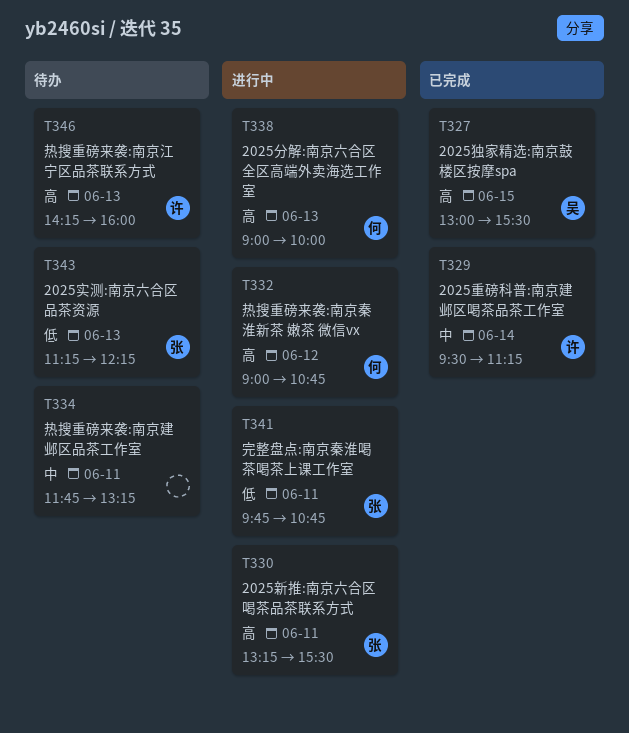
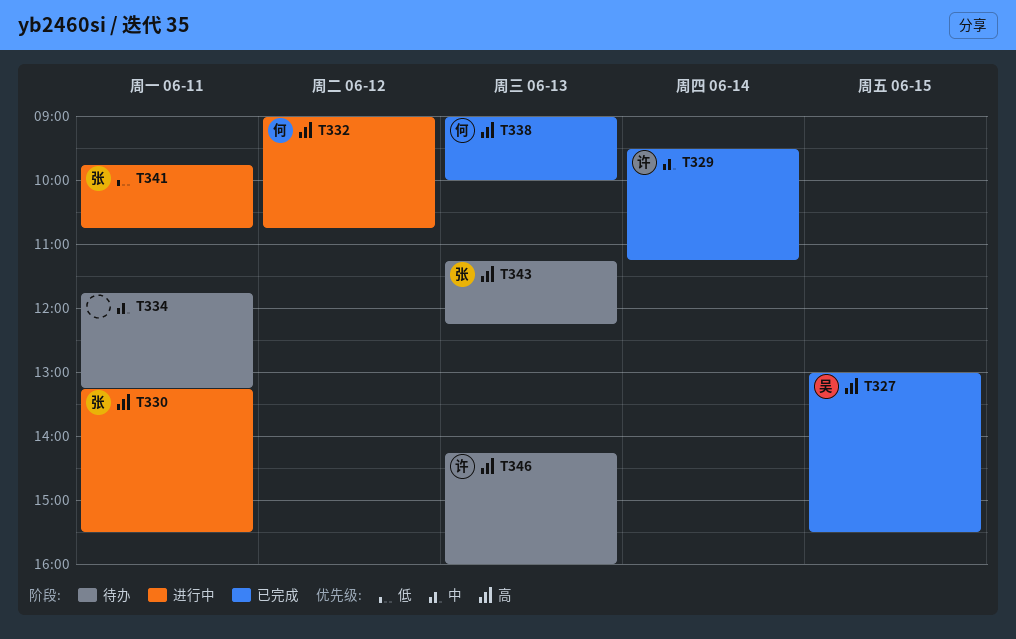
T338, status: 进行中 -> 已完成
T343, priority: 低 -> 高

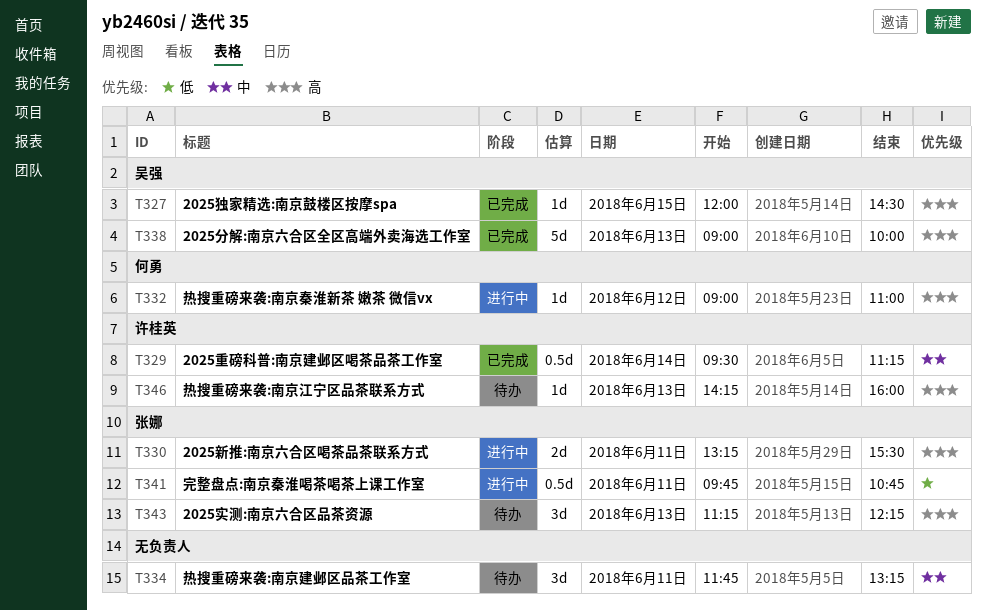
T327, begins: 13:00 -> 12:00
T327, ends: 15:30 -> 14:30
T332, ends: 10:45 -> 11:00
T338, owner: 何勇 -> 吴强

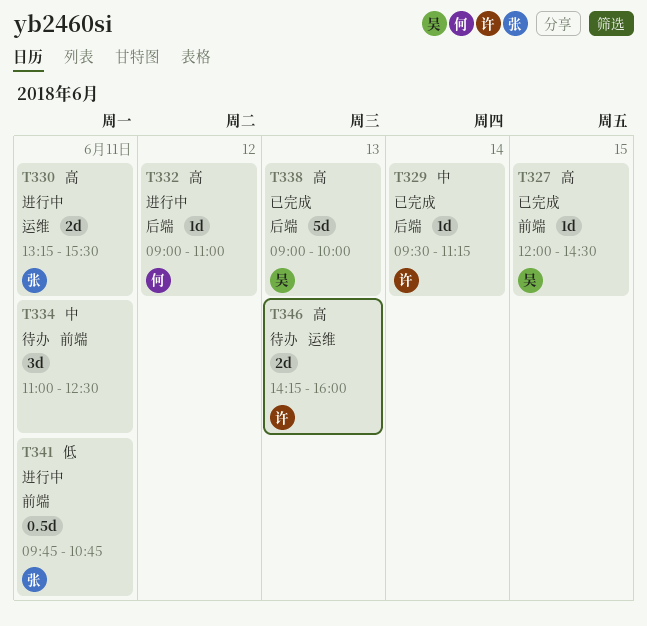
T329, estimate: 0.5d -> 1d
T334, begins: 11:45 -> 11:00
T334, ends: 13:15 -> 12:30
T343: present -> none
T346, estimate: 1d -> 2d

